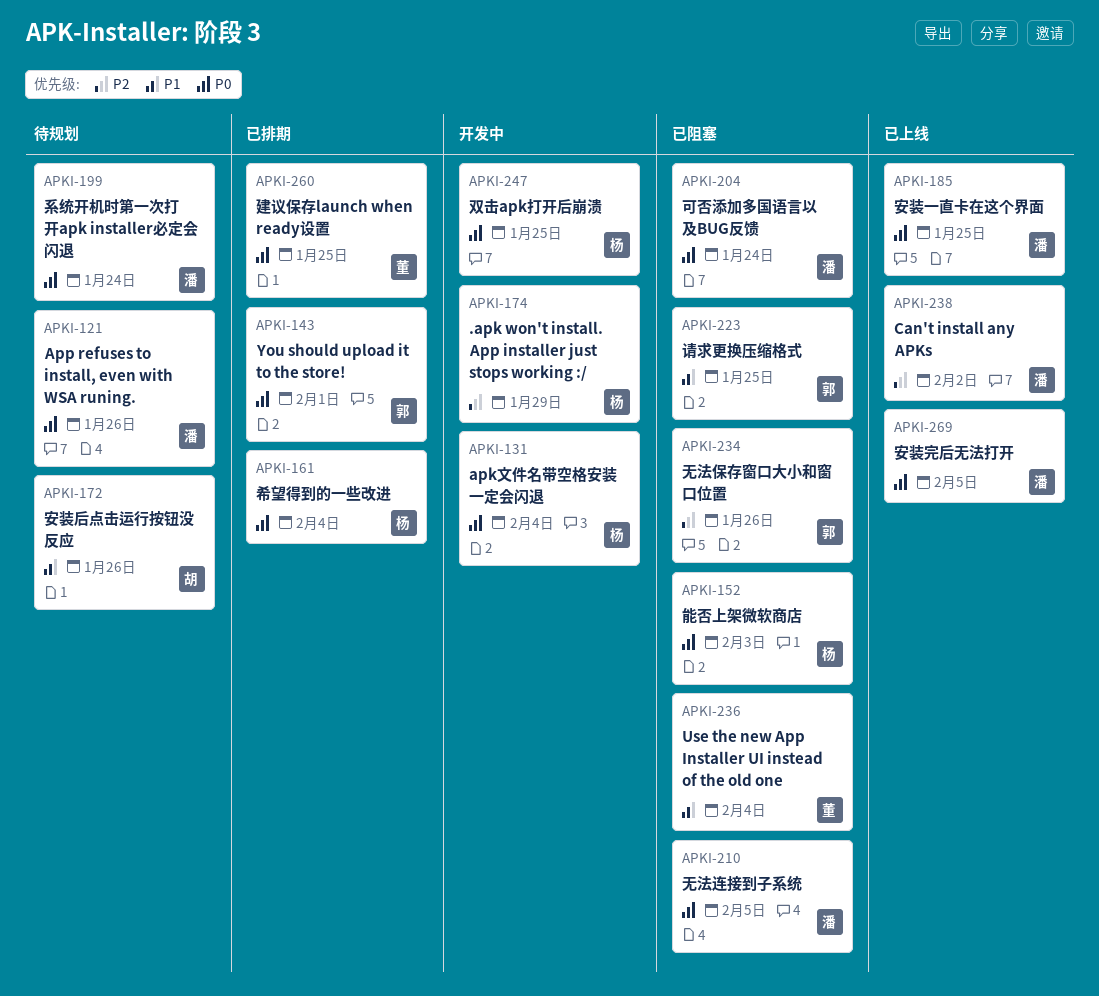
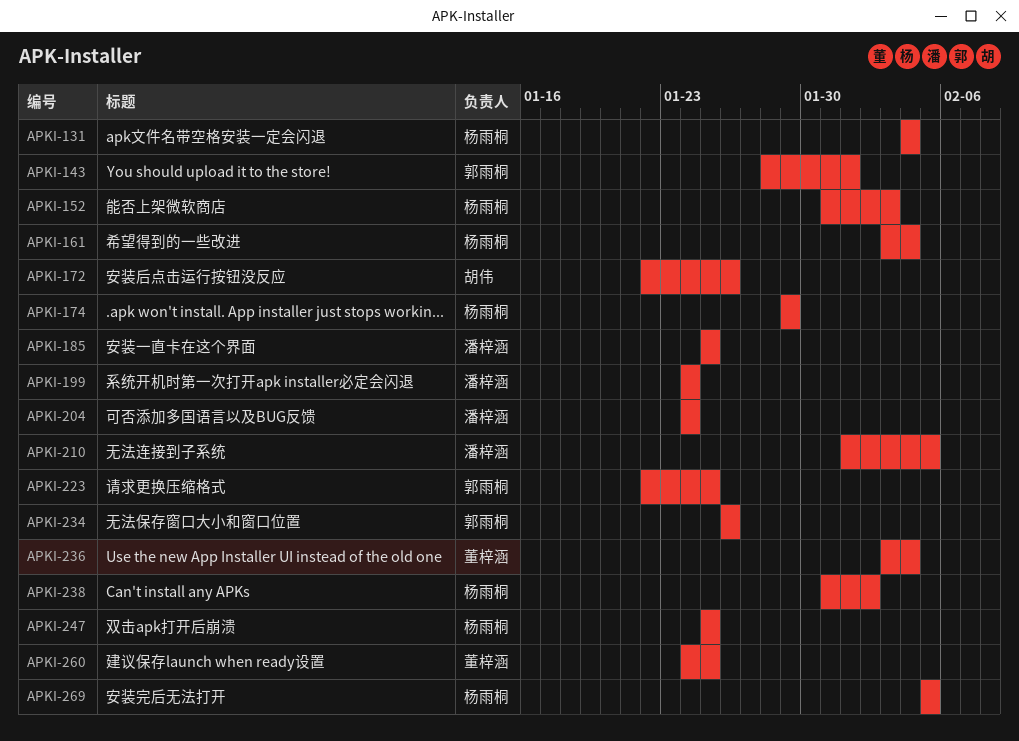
APKI-121: present -> none
APKI-238, owner: 潘梓涵 -> 杨雨桐
APKI-269, owner: 潘梓涵 -> 杨雨桐

